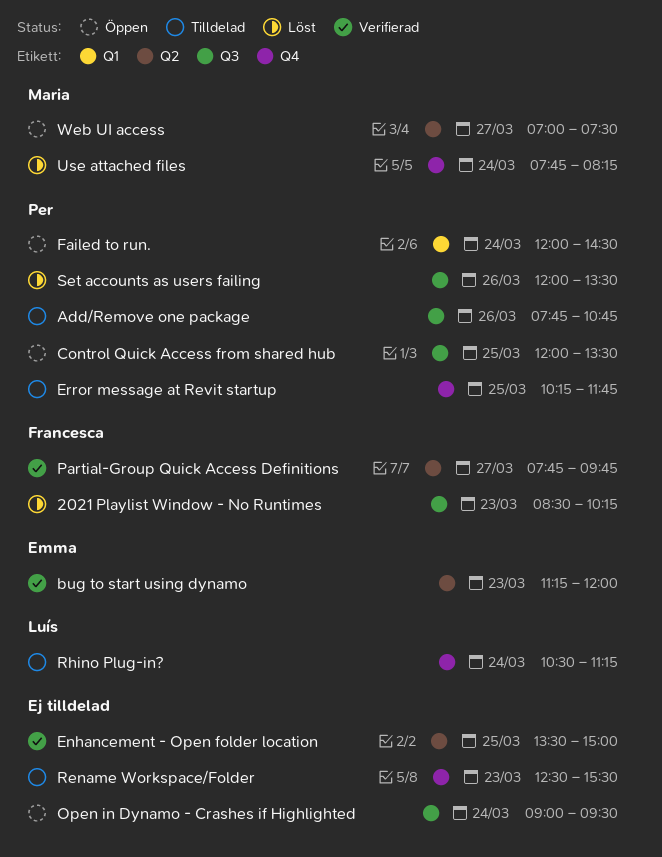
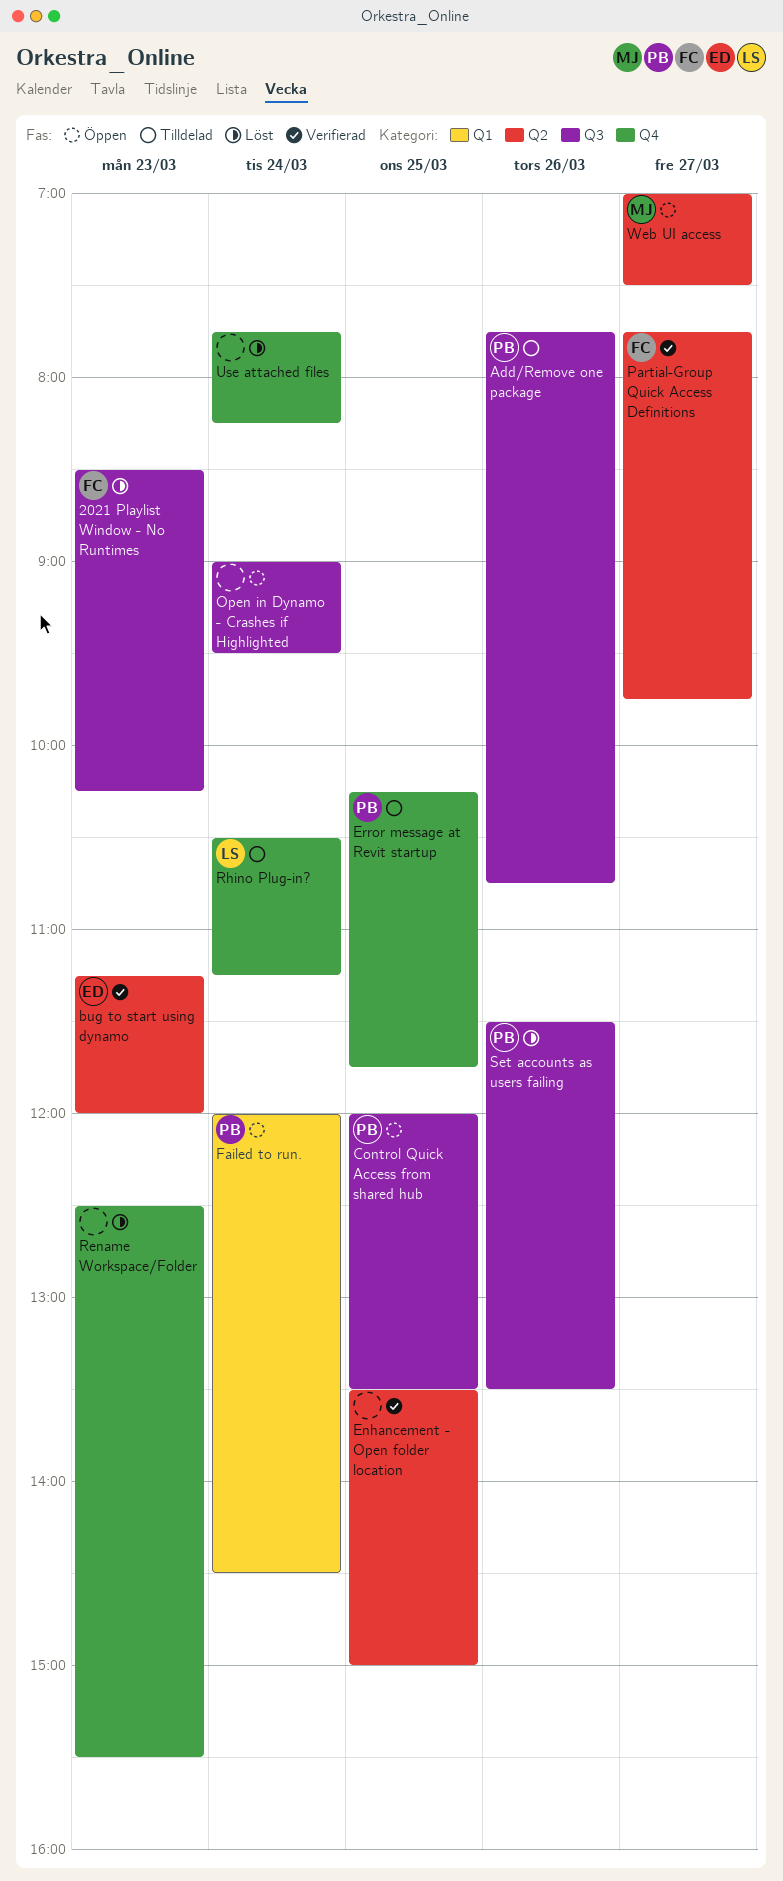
Rename Workspace/Folder, status: Tilldelad -> Löst
Set accounts as users failing, begins: 12:00 -> 11:30
Use attached files, owner: Maria -> none

